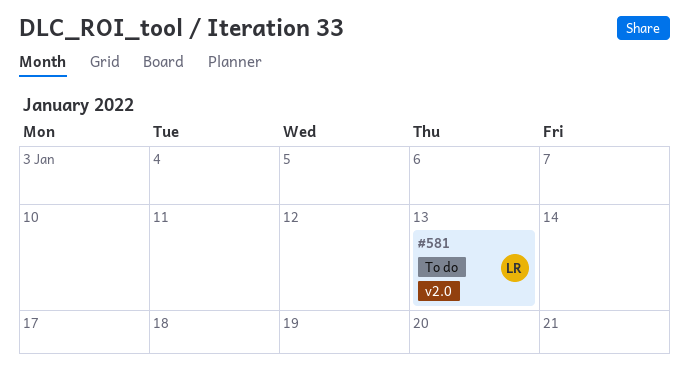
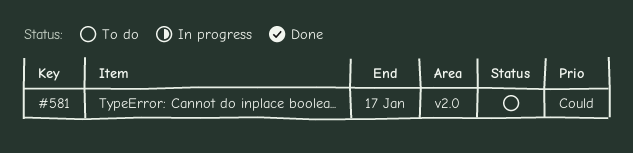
#581, due: Jan 13 -> Jan 17

